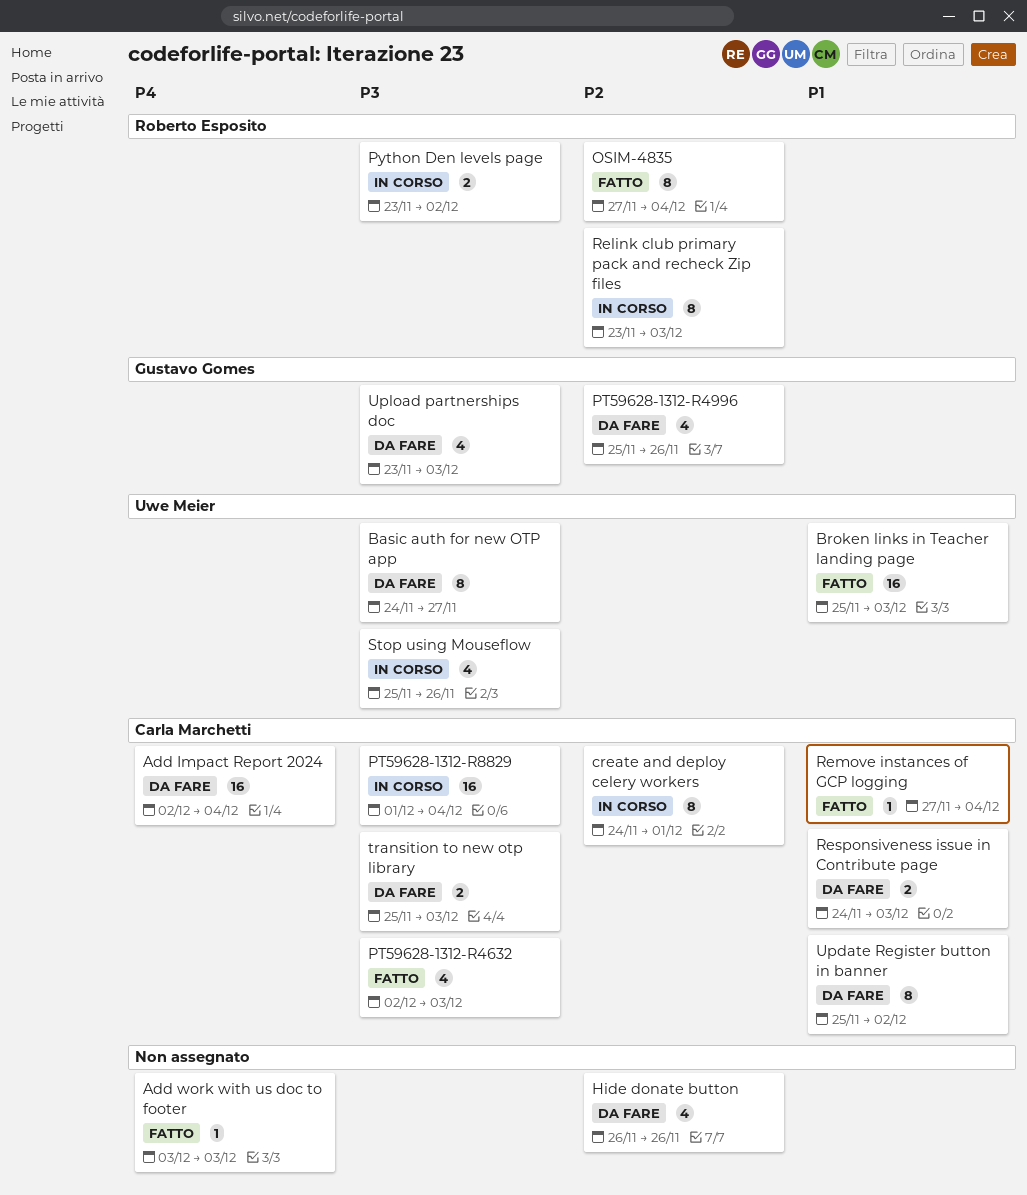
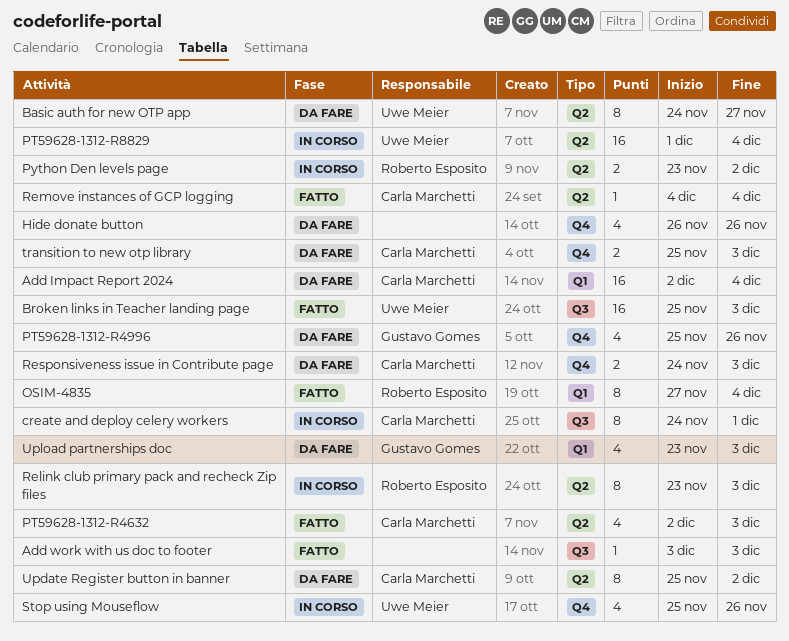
PT59628-1312-R8829, owner: Carla Marchetti -> Uwe Meier
Remove instances of GCP logging, start: Nov 27 -> Dec 4

